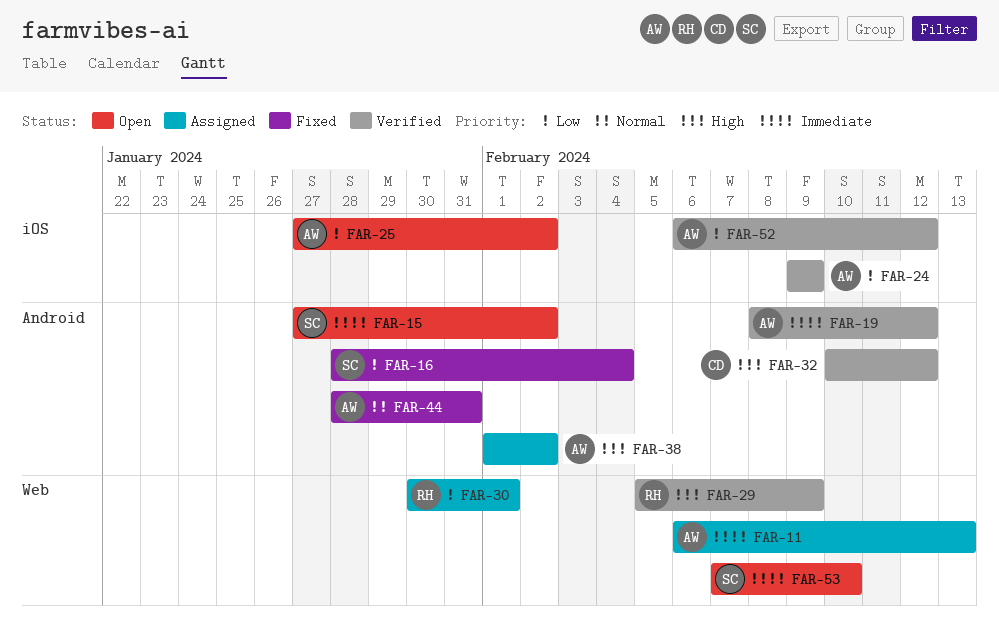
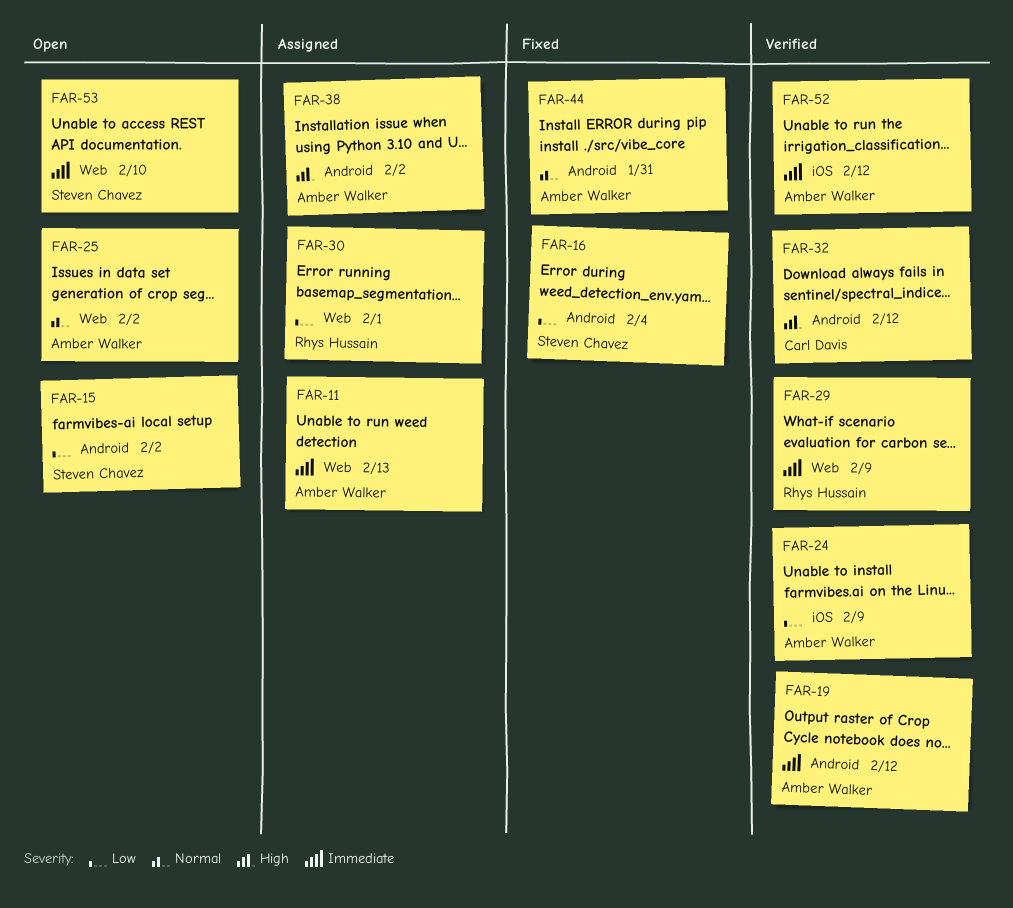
FAR-15, priority: Immediate -> Low
FAR-25, priority: Low -> Normal
FAR-25, label: iOS -> Web
FAR-29, priority: High -> Immediate
FAR-52, priority: Low -> Immediate

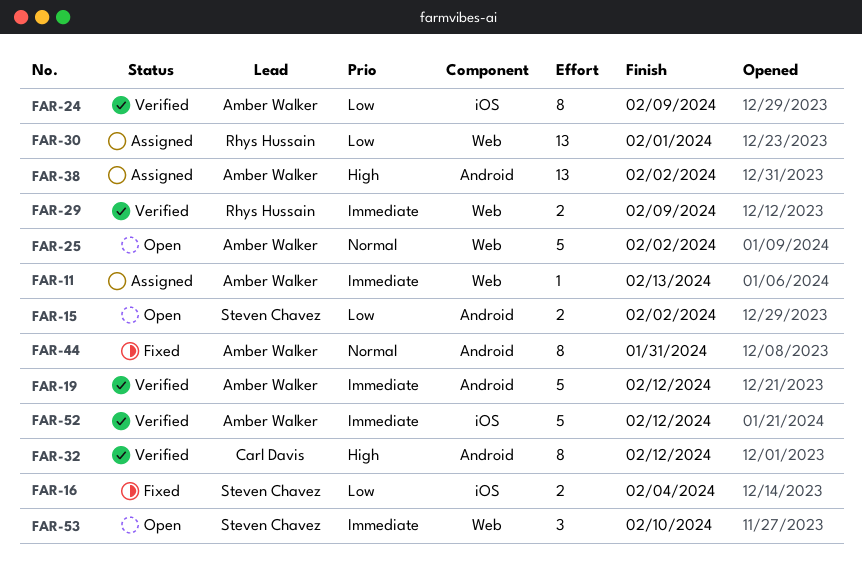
FAR-16, label: Android -> iOS

